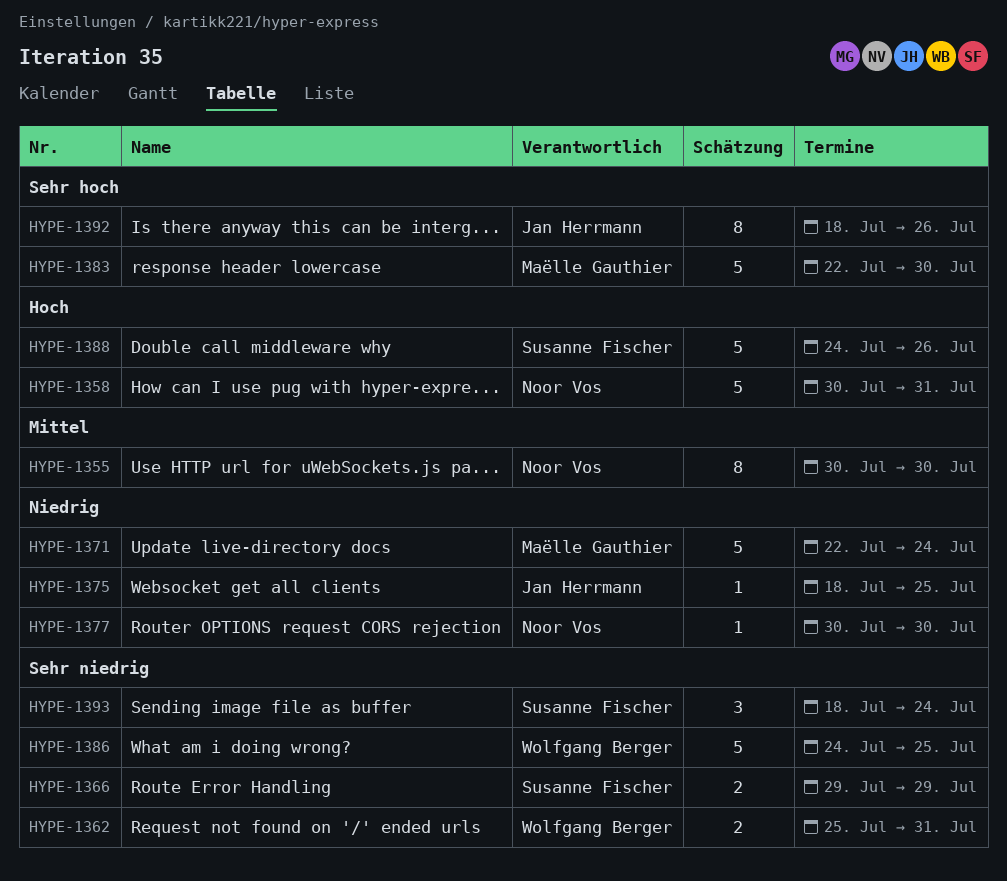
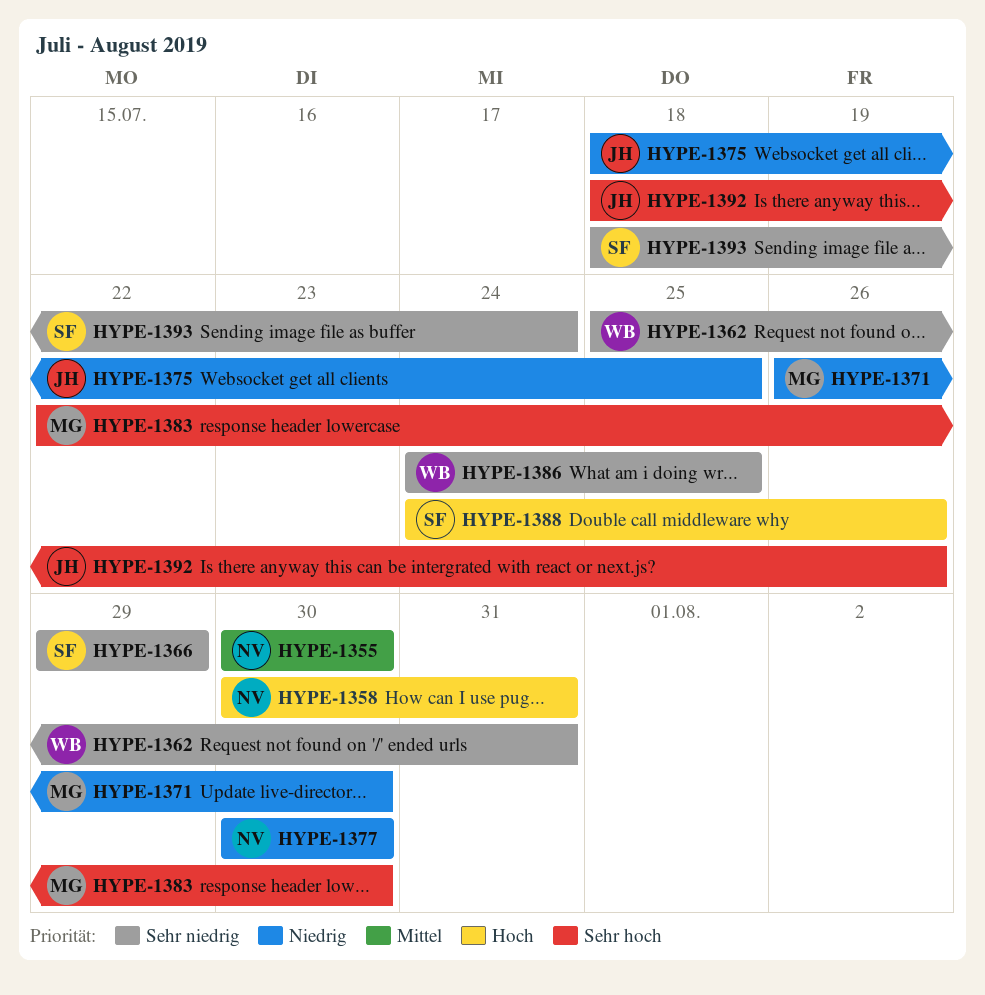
HYPE-1371, start: Jul 22 -> Jul 26
HYPE-1371, due: Jul 24 -> Jul 30

